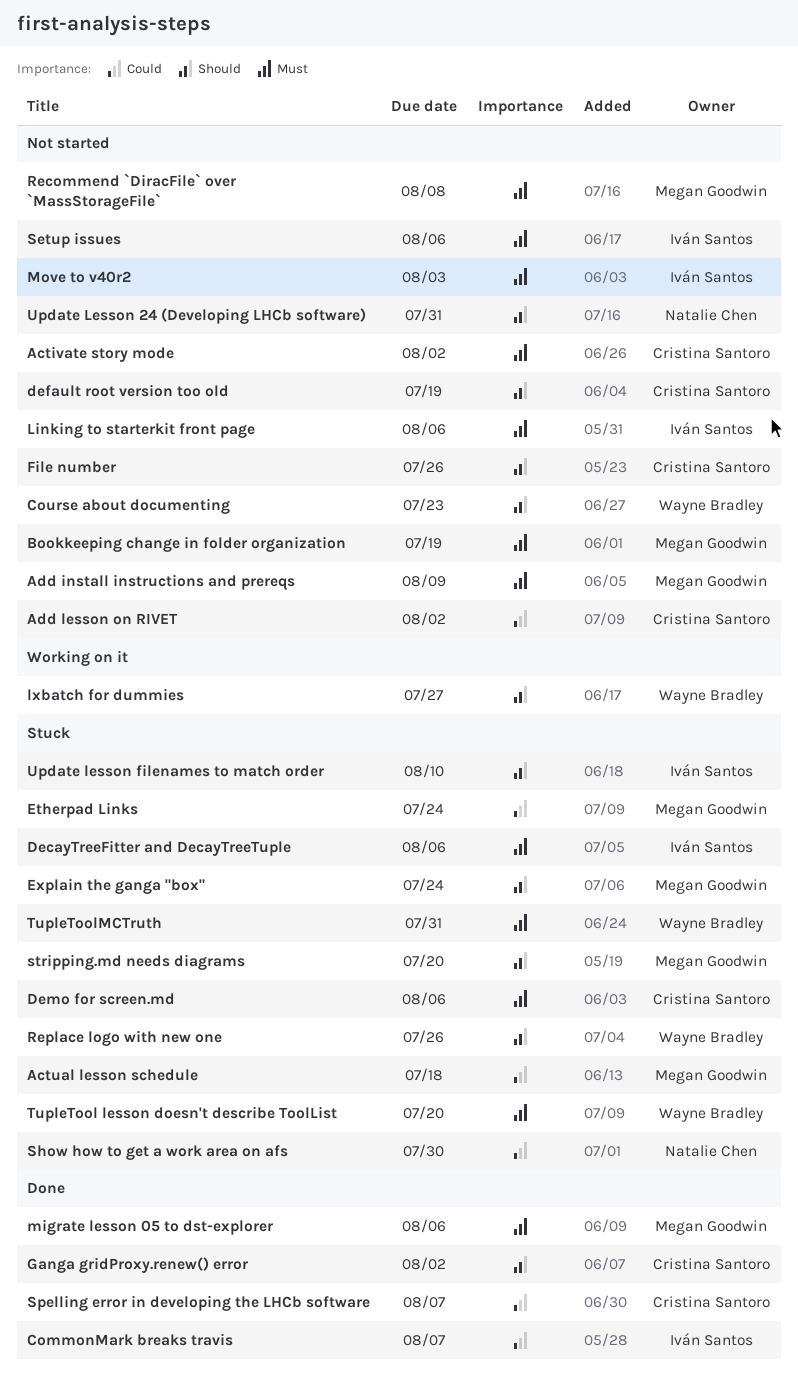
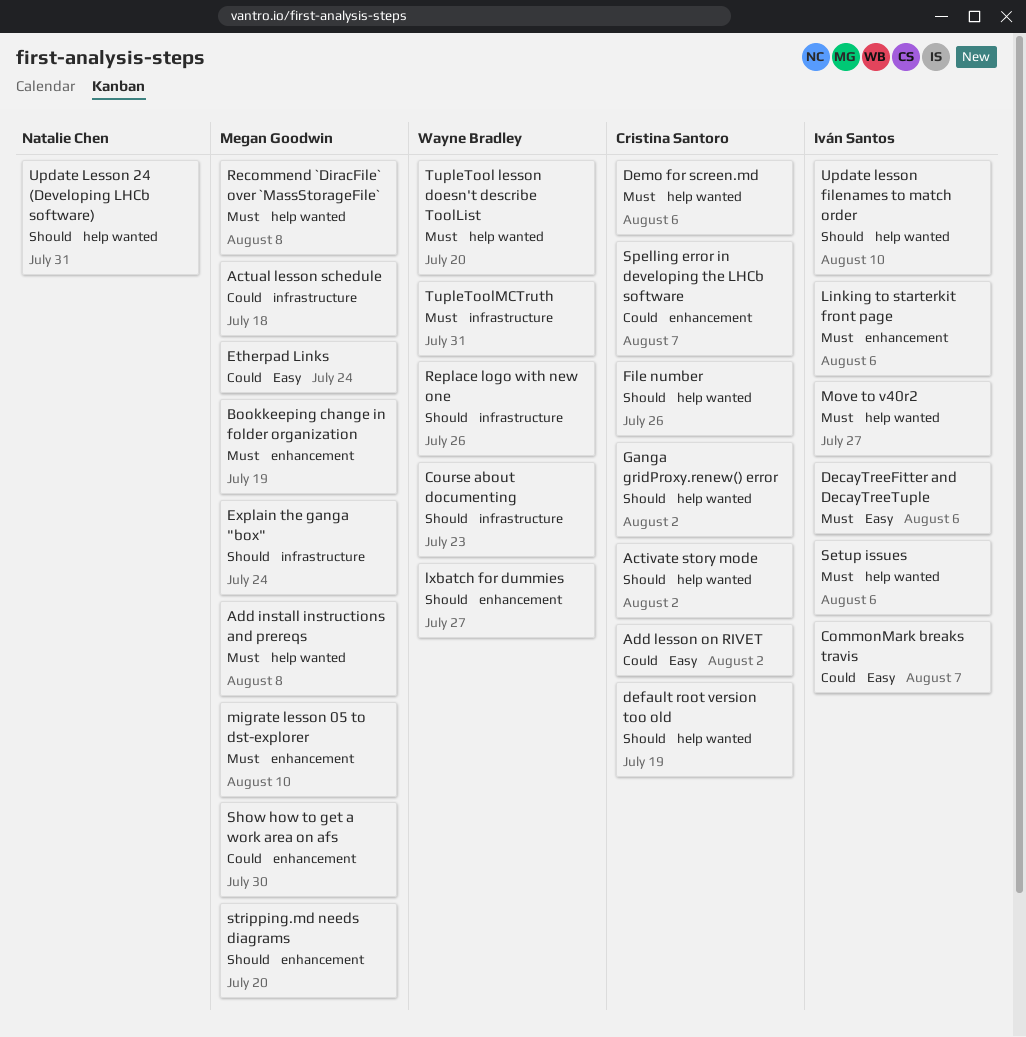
Activate story mode, priority: Must -> Should
Add install instructions and prereqs, due: Aug 9 -> Aug 8
migrate lesson 05 to dst-explorer, due: Aug 6 -> Aug 10
Move to v40r2, due: Aug 3 -> Jul 27
Show how to get a work area on afs, owner: Natalie Chen -> Megan Goodwin

